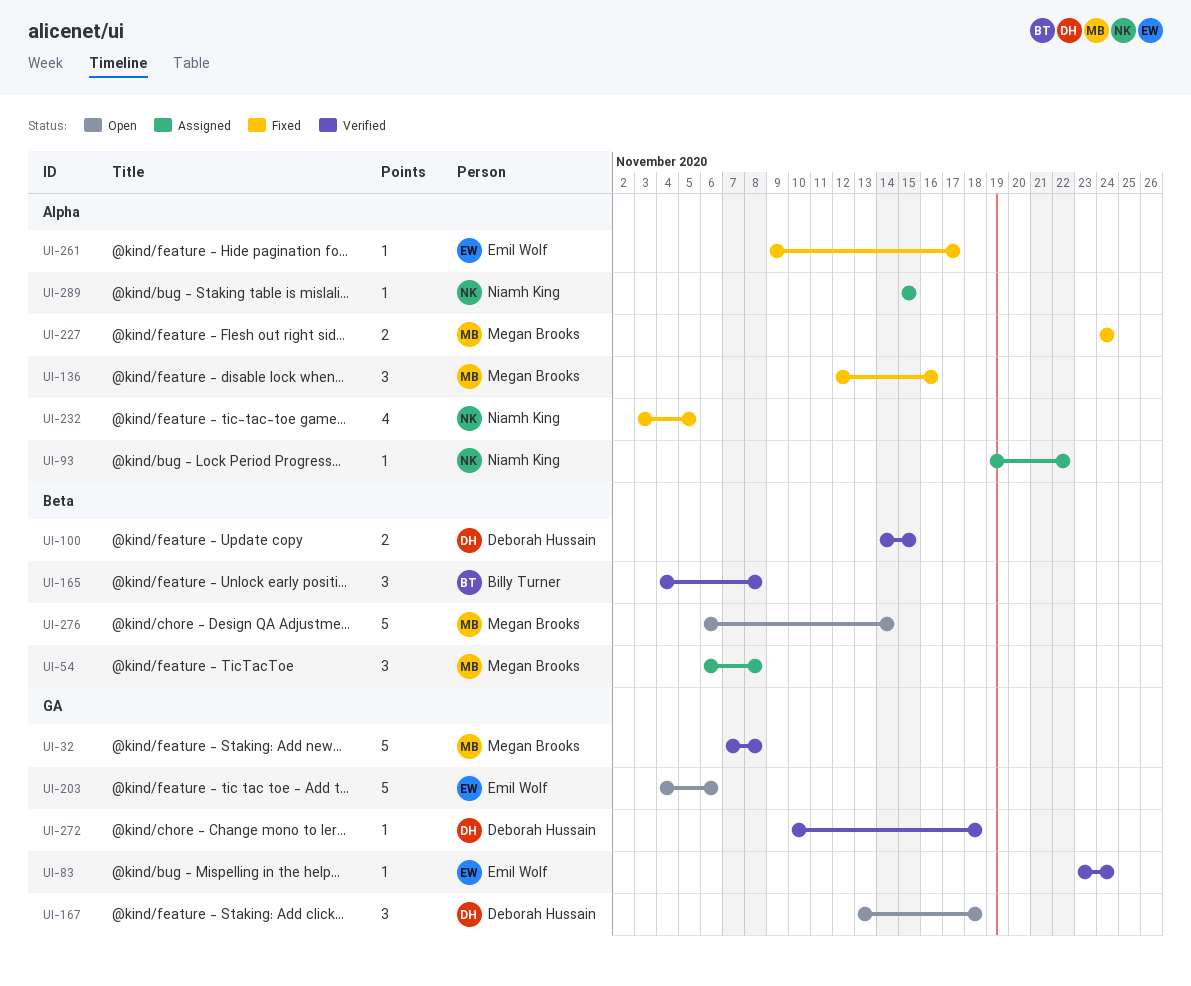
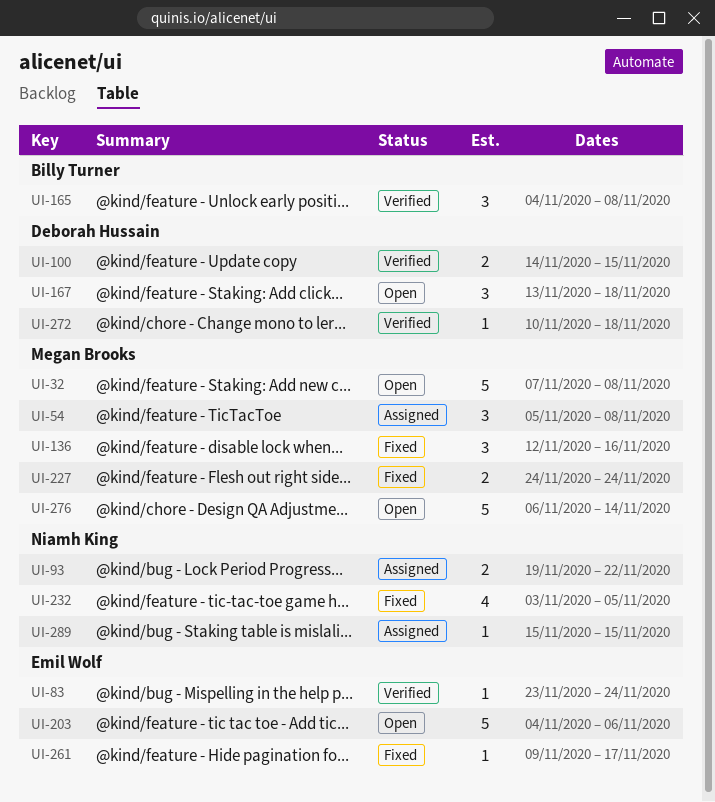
UI-32, status: Verified -> Open
UI-54, start: Nov 6 -> Nov 5
UI-93, estimate: 1 -> 2

